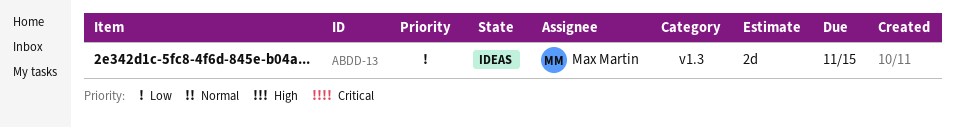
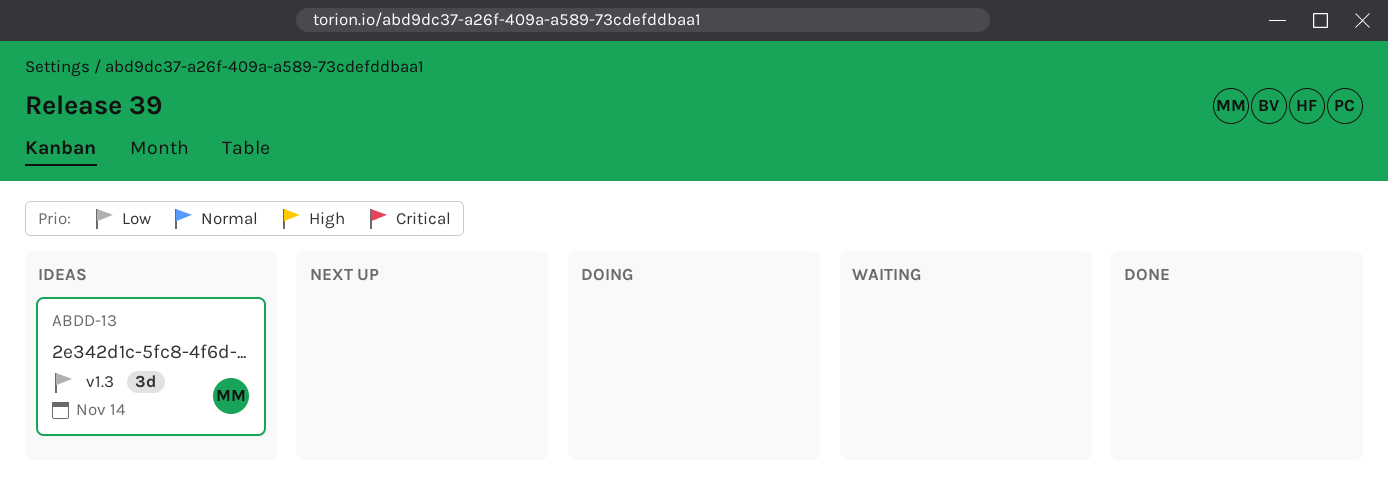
ABDD-13, estimate: 2d -> 3d
ABDD-13, due: Nov 15 -> Nov 14

